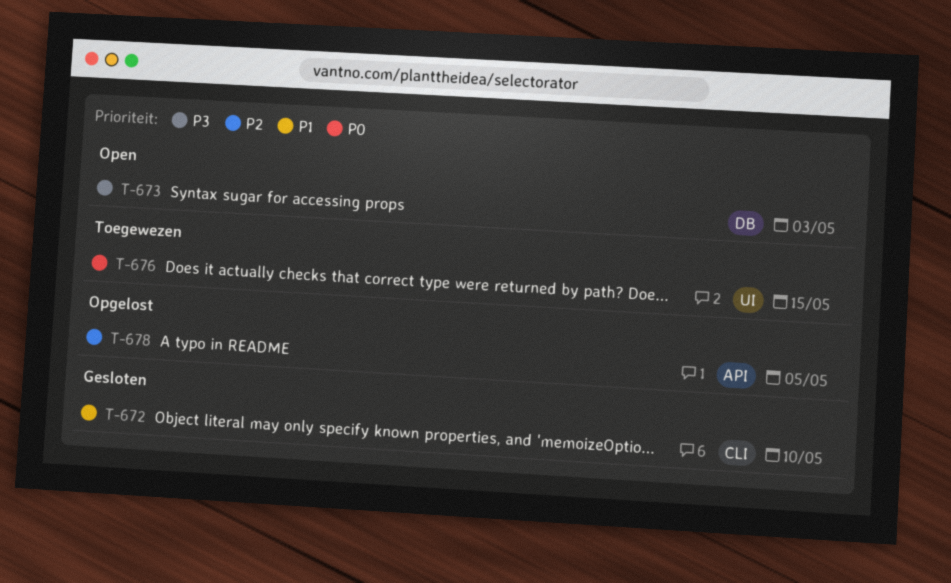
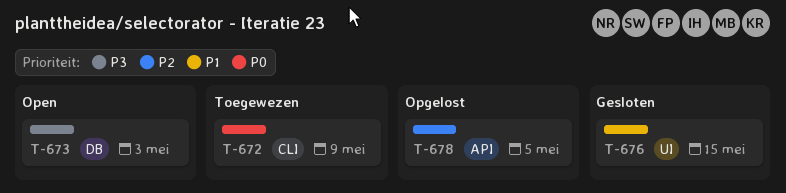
T-672, status: Gesloten -> Toegewezen
T-672, priority: P1 -> P0
T-672, due: May 10 -> May 9
T-676, status: Toegewezen -> Gesloten
T-676, priority: P0 -> P1

